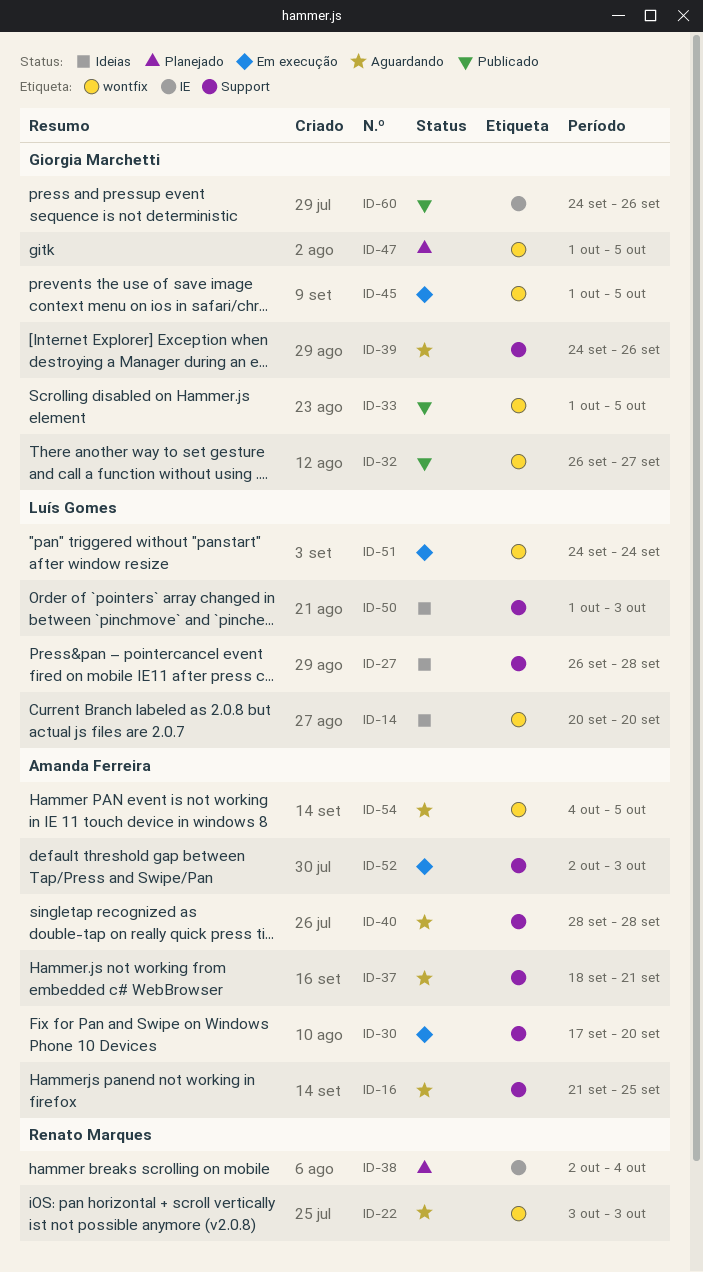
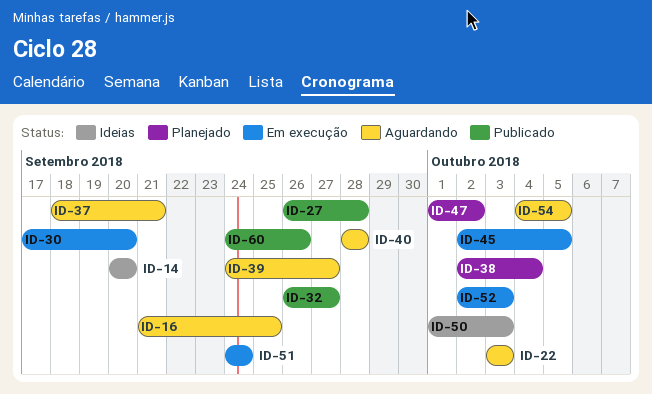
ID-27, status: Ideias -> Publicado
ID-33: present -> none
ID-39, due: Sep 26 -> Sep 27
ID-45, start: Oct 1 -> Oct 2
ID-47, due: Oct 5 -> Oct 2

